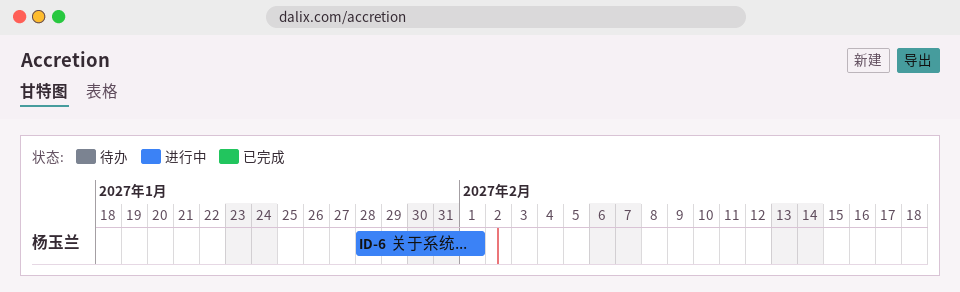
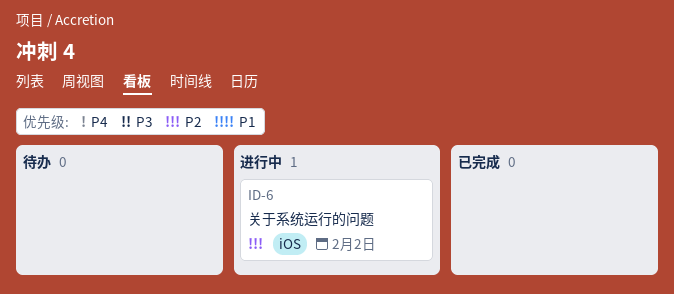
ID-6, due: Feb 1 -> Feb 2

